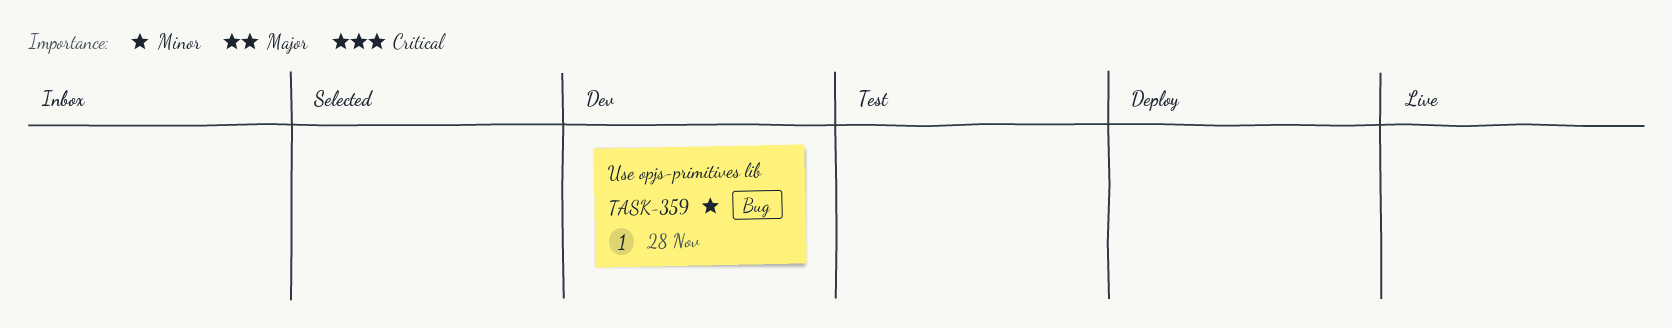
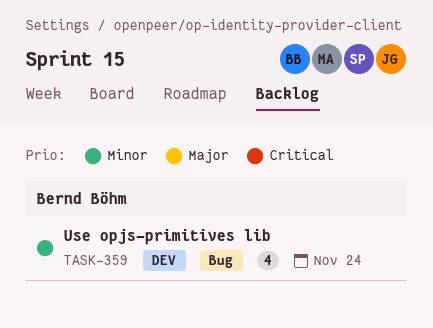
TASK-359, estimate: 1 -> 4
TASK-359, due: Nov 28 -> Nov 24

